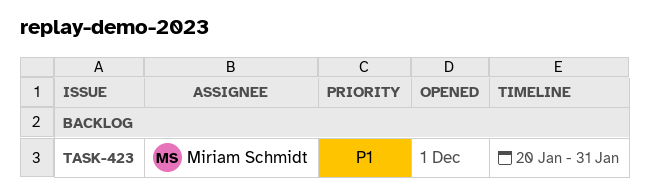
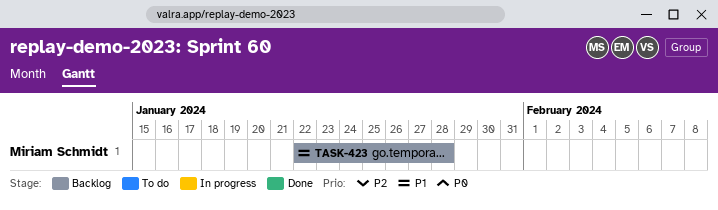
TASK-423, start: Jan 20 -> Jan 22
TASK-423, due: Jan 31 -> Jan 28

